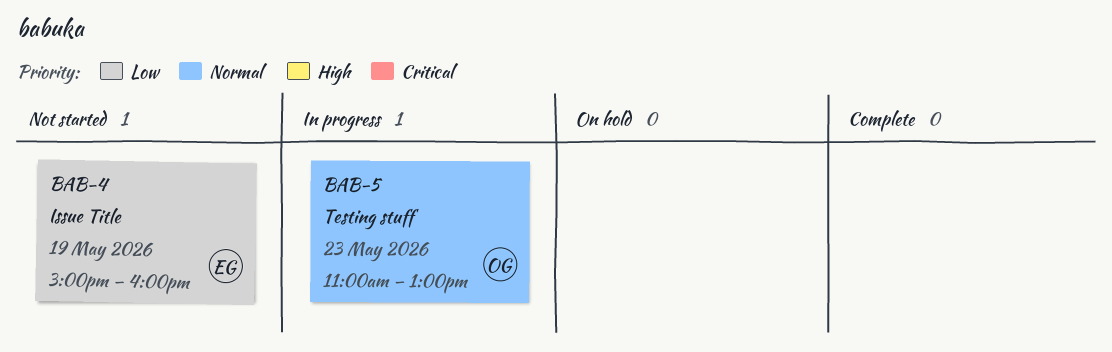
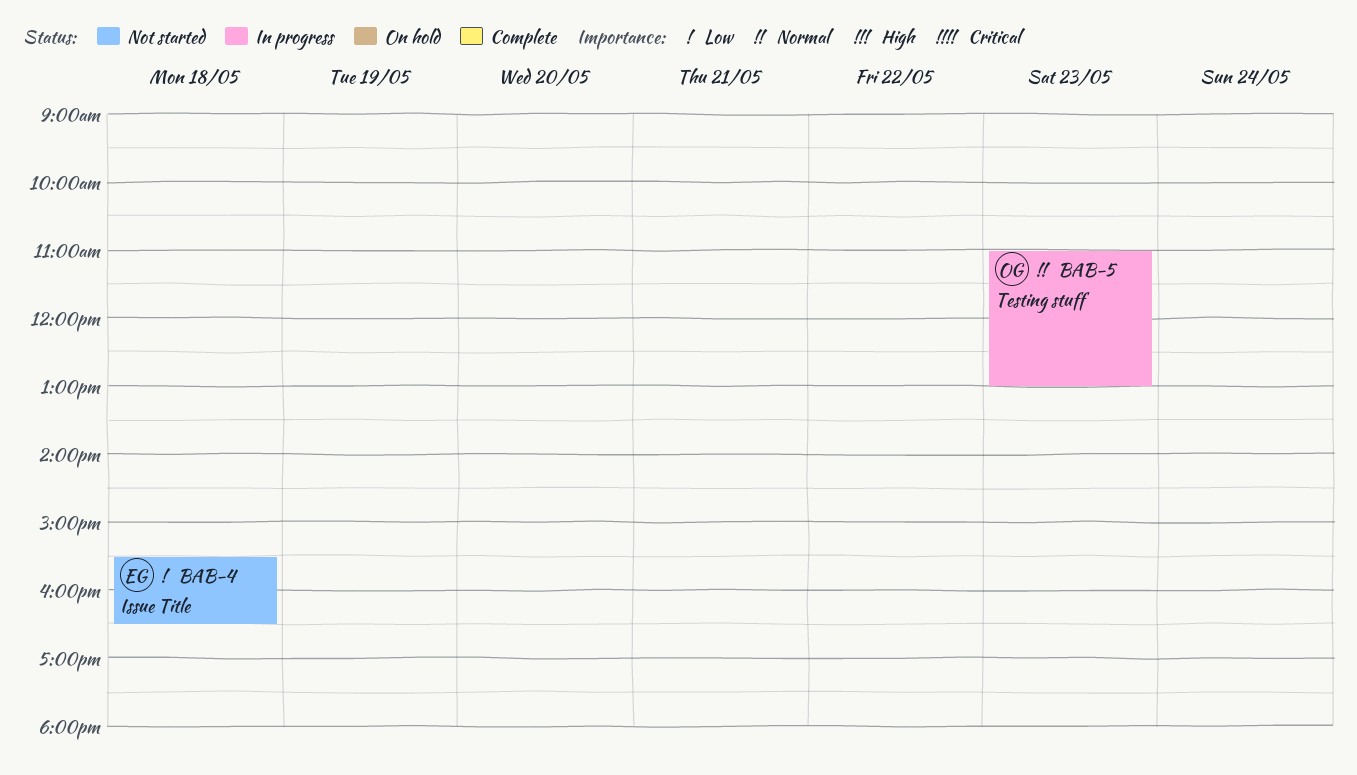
BAB-4, day: May 19 -> May 18
BAB-4, begins: 15:00 -> 15:30
BAB-4, ends: 16:00 -> 16:30

